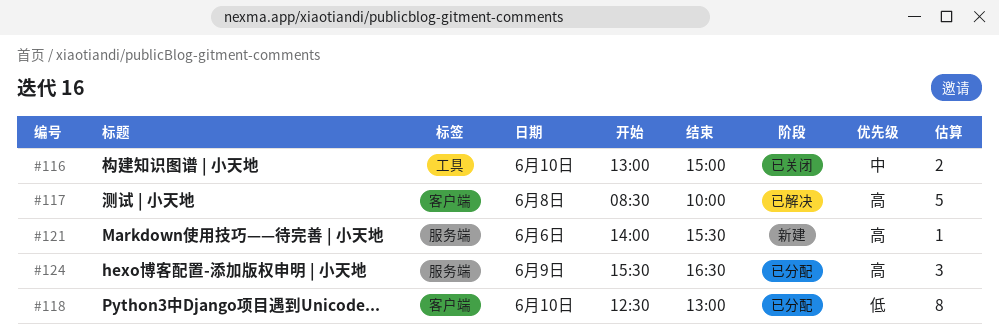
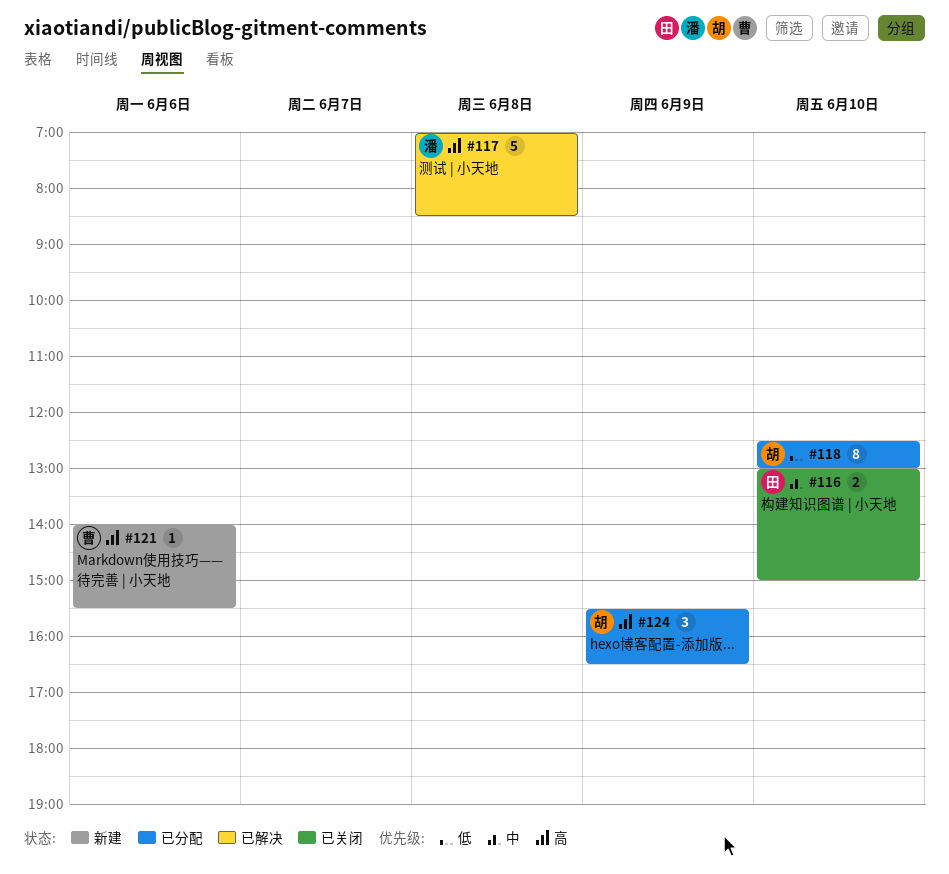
#117, begins: 08:30 -> 07:00
#117, ends: 10:00 -> 08:30

